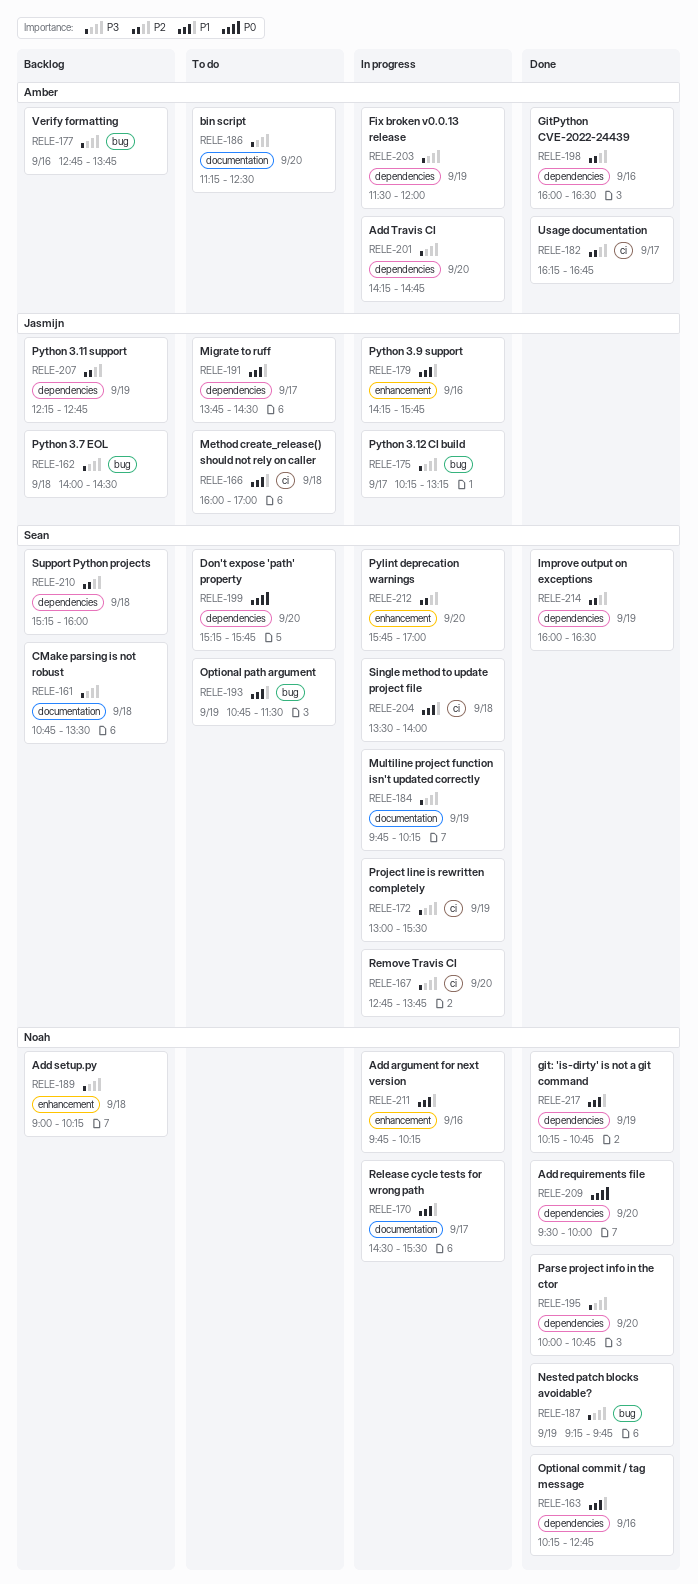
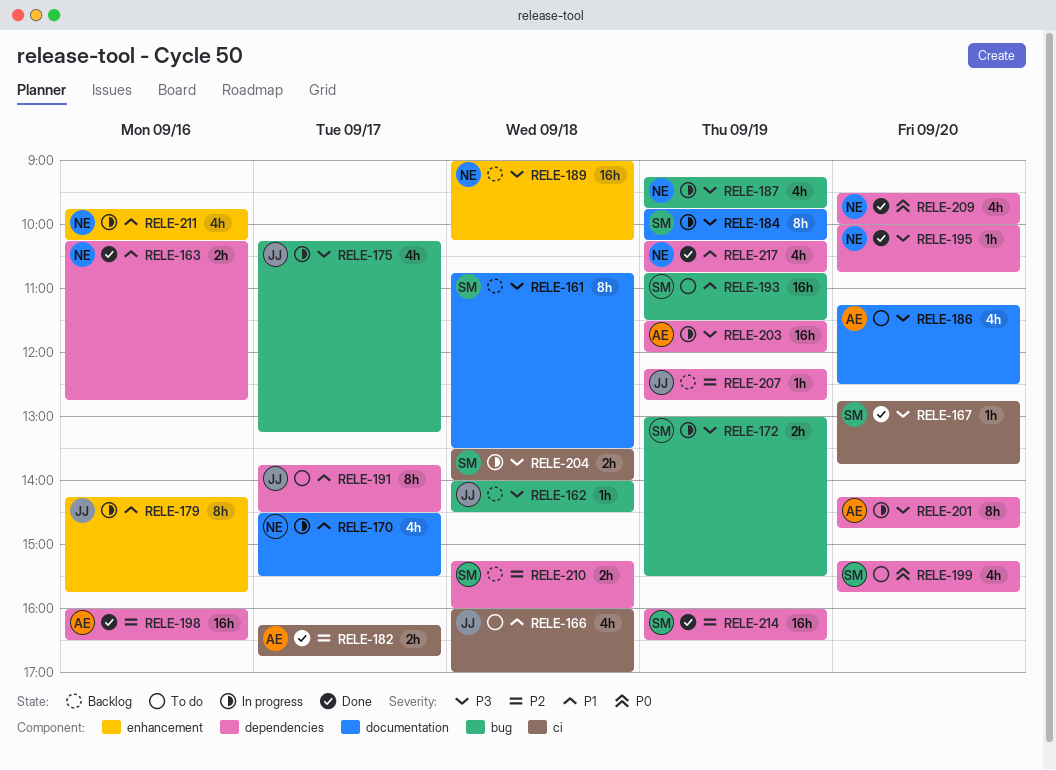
RELE-167, status: In progress -> Done
RELE-172, label: ci -> bug
RELE-177: present -> none
RELE-187, status: Done -> In progress
RELE-204, priority: P1 -> P3
RELE-212: present -> none

